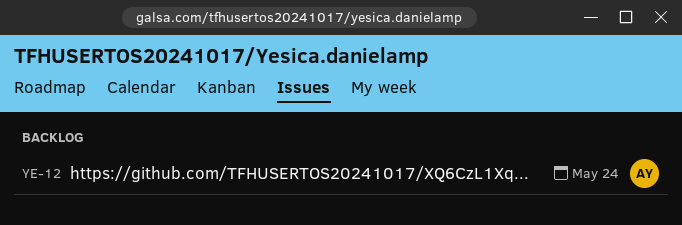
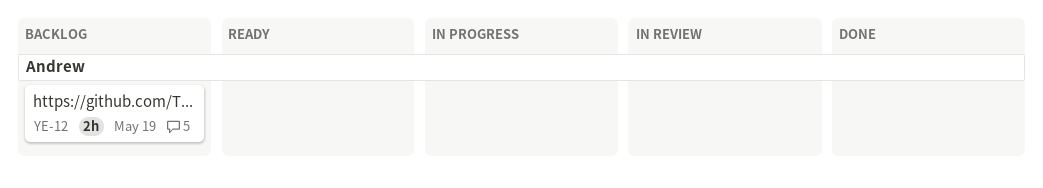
YE-12, due: May 24 -> May 19

